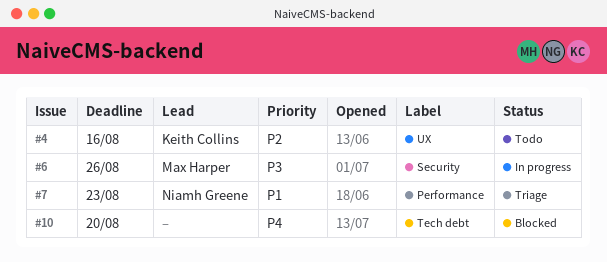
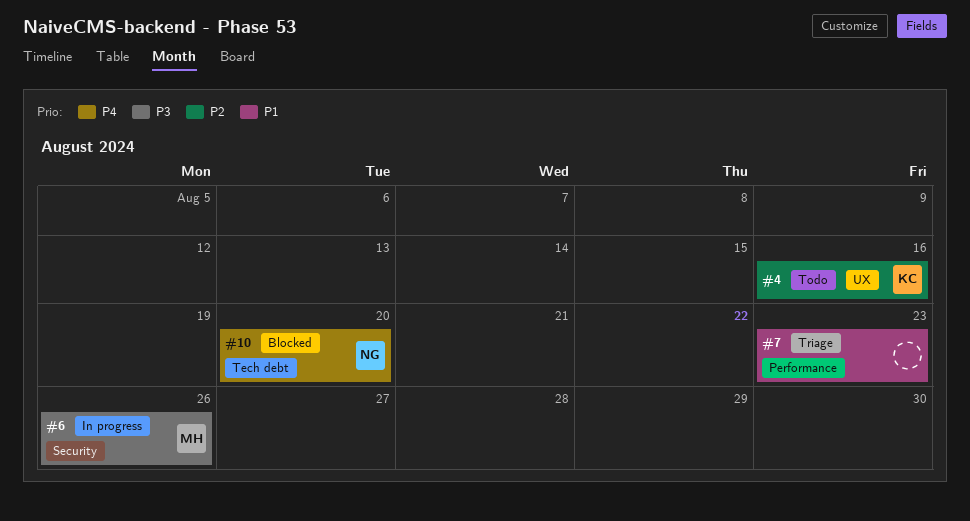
#7, owner: Niamh Greene -> none
#10, owner: none -> Niamh Greene

